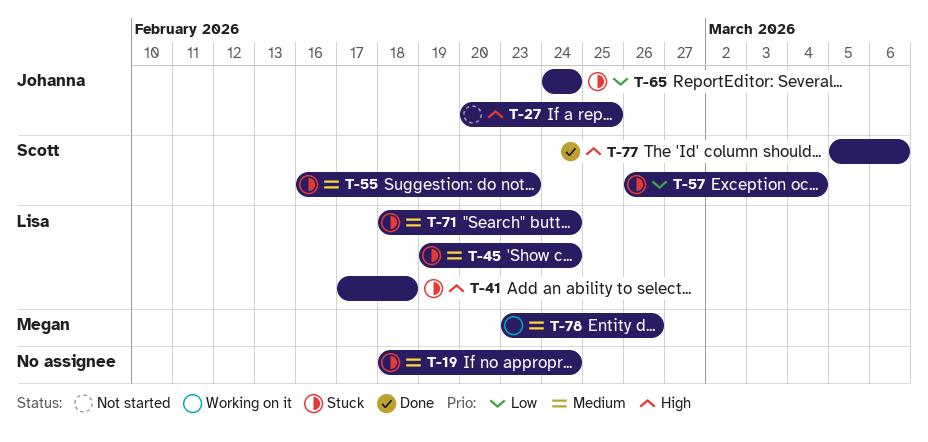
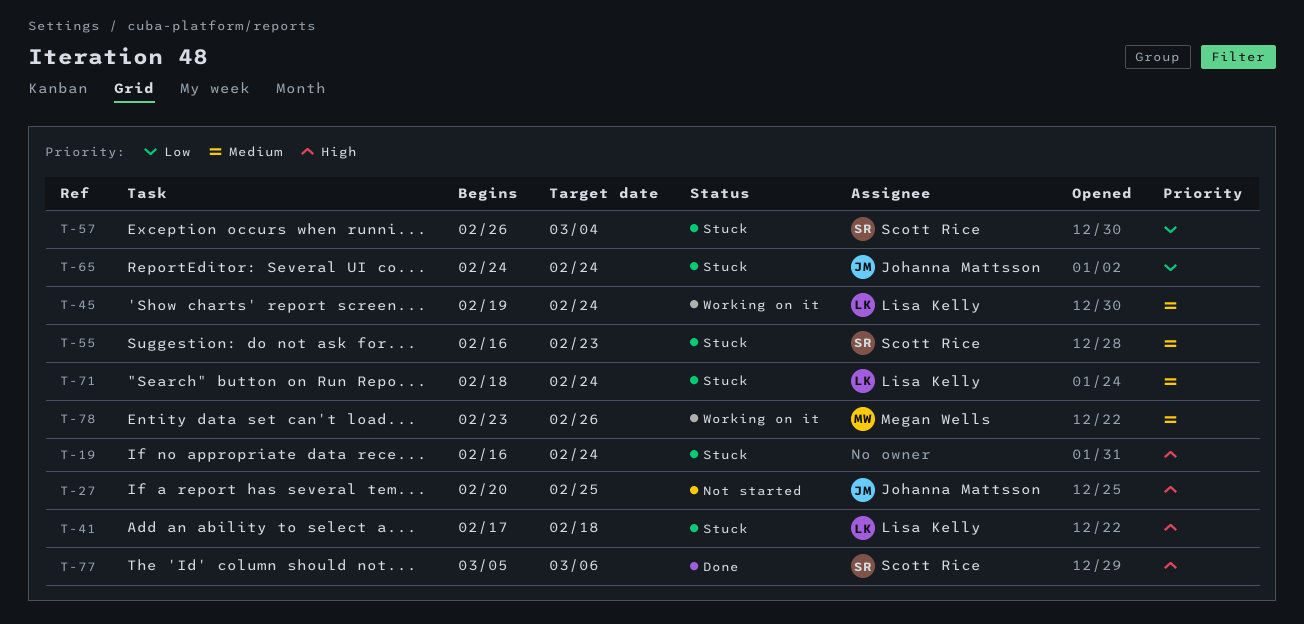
T-19, priority: Medium -> High
T-19, start: Feb 18 -> Feb 16
T-45, status: Stuck -> Working on it

